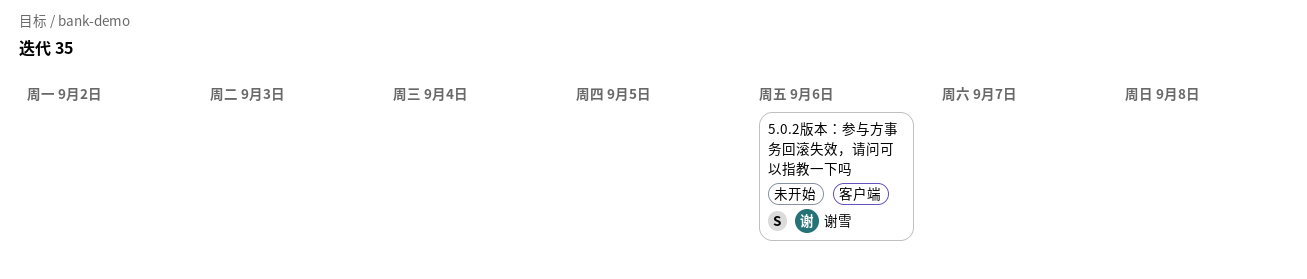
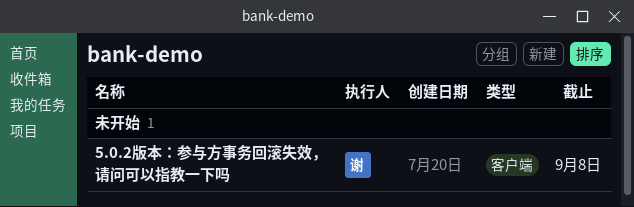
5.0.2版本：参与方事务回滚失效，请问可以指教一下吗, due: Sep 6 -> Sep 8

